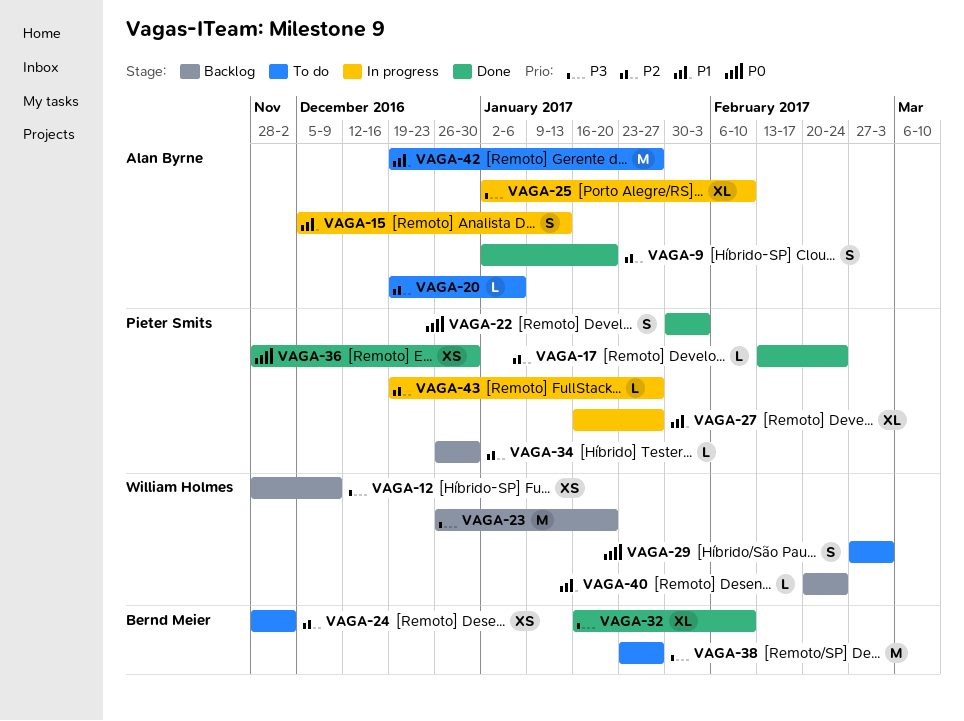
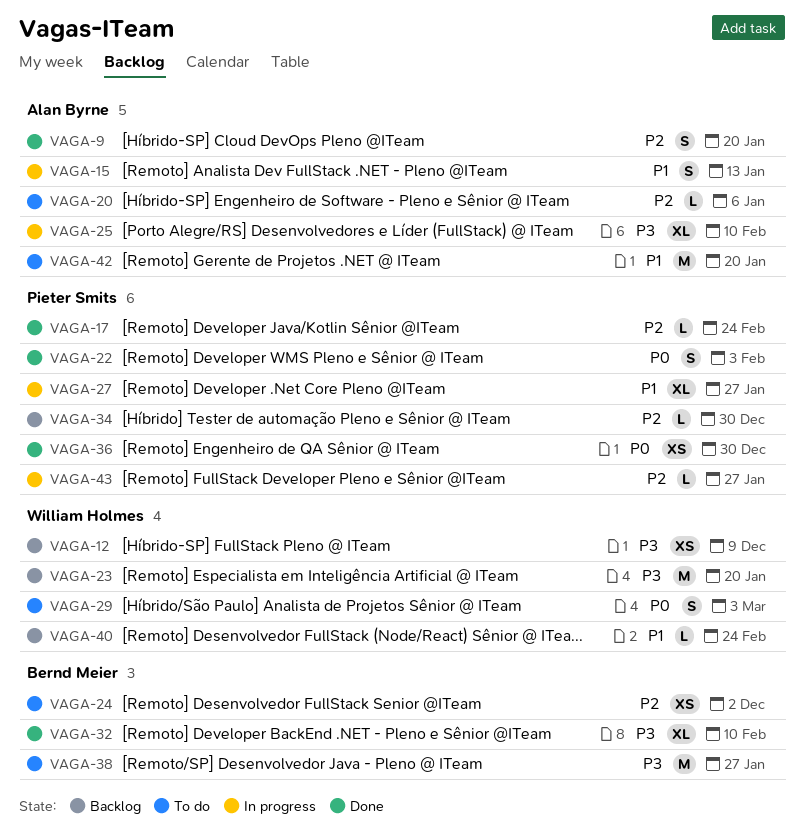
VAGA-42, due: Jan 27 -> Jan 20

